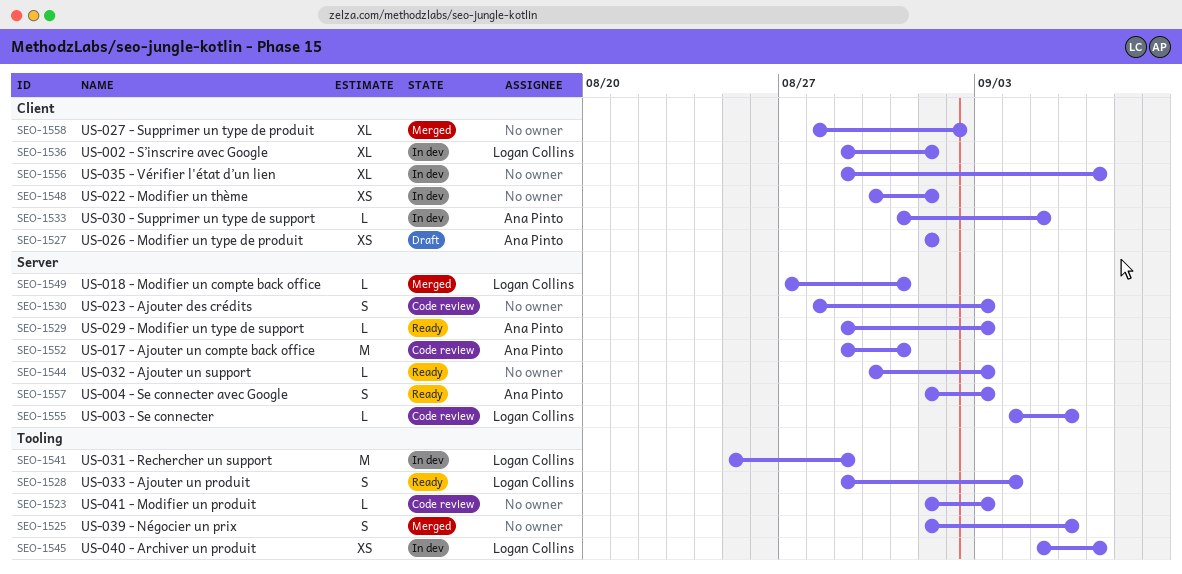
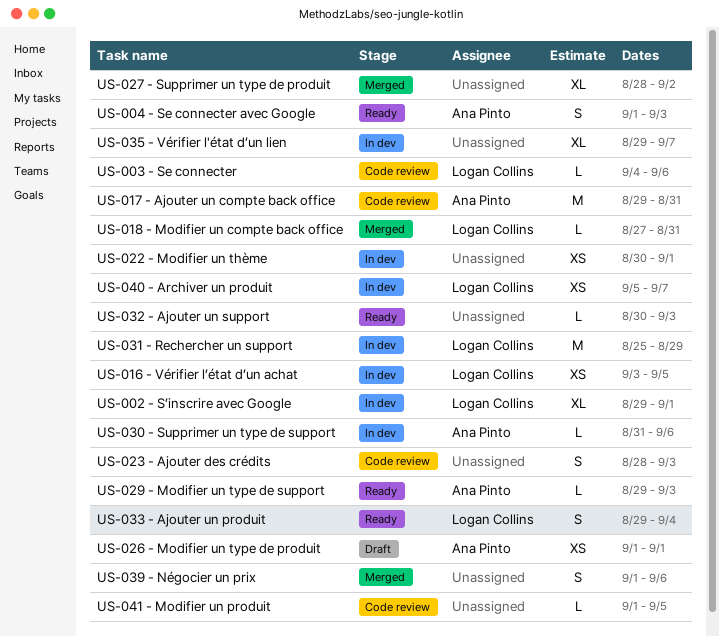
US-016 - Vérifier l’état d’un achat: none -> present
US-030 - Supprimer un type de support, due: Sep 5 -> Sep 6
US-041 - Modifier un produit, due: Sep 3 -> Sep 5

